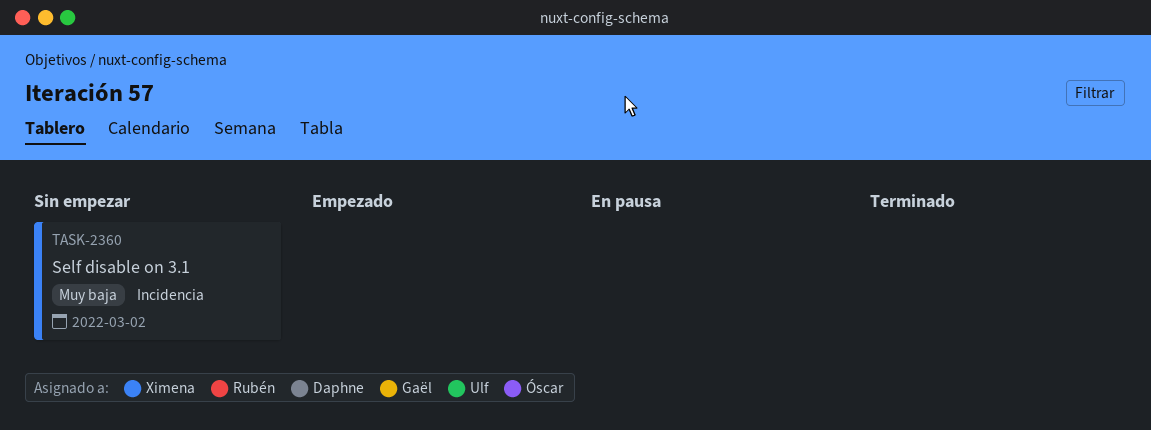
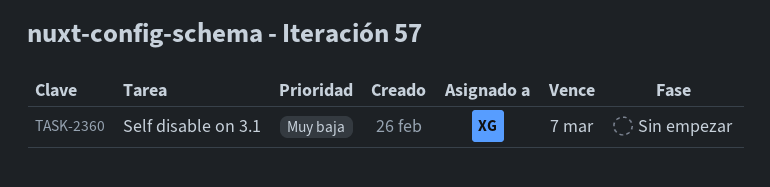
TASK-2360, due: Mar 2 -> Mar 7

